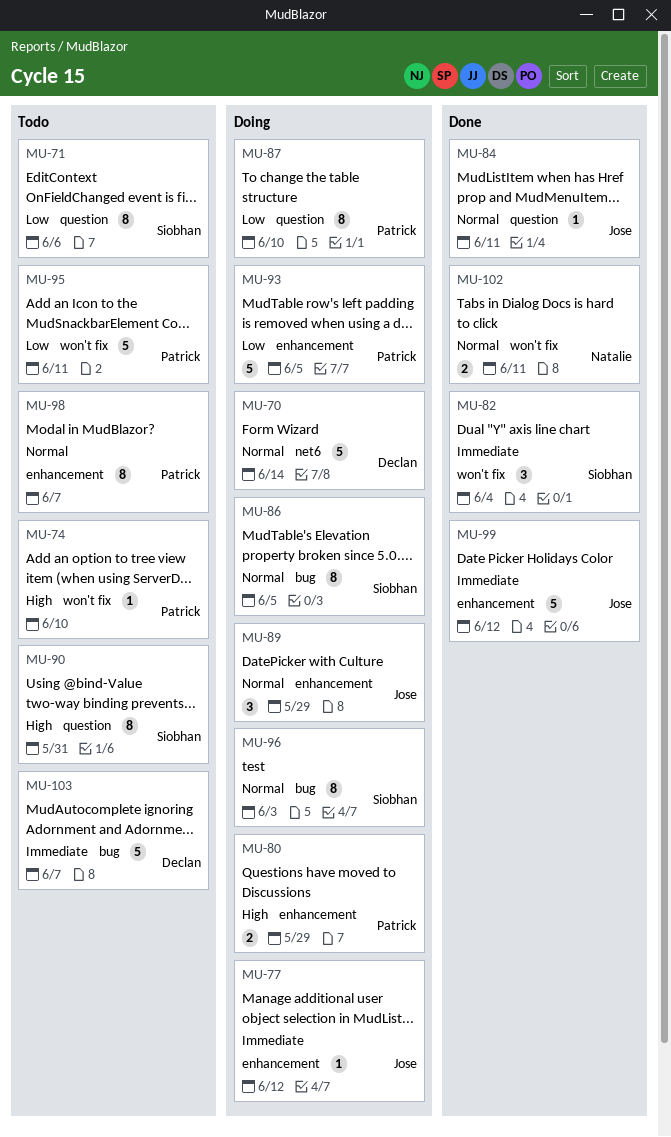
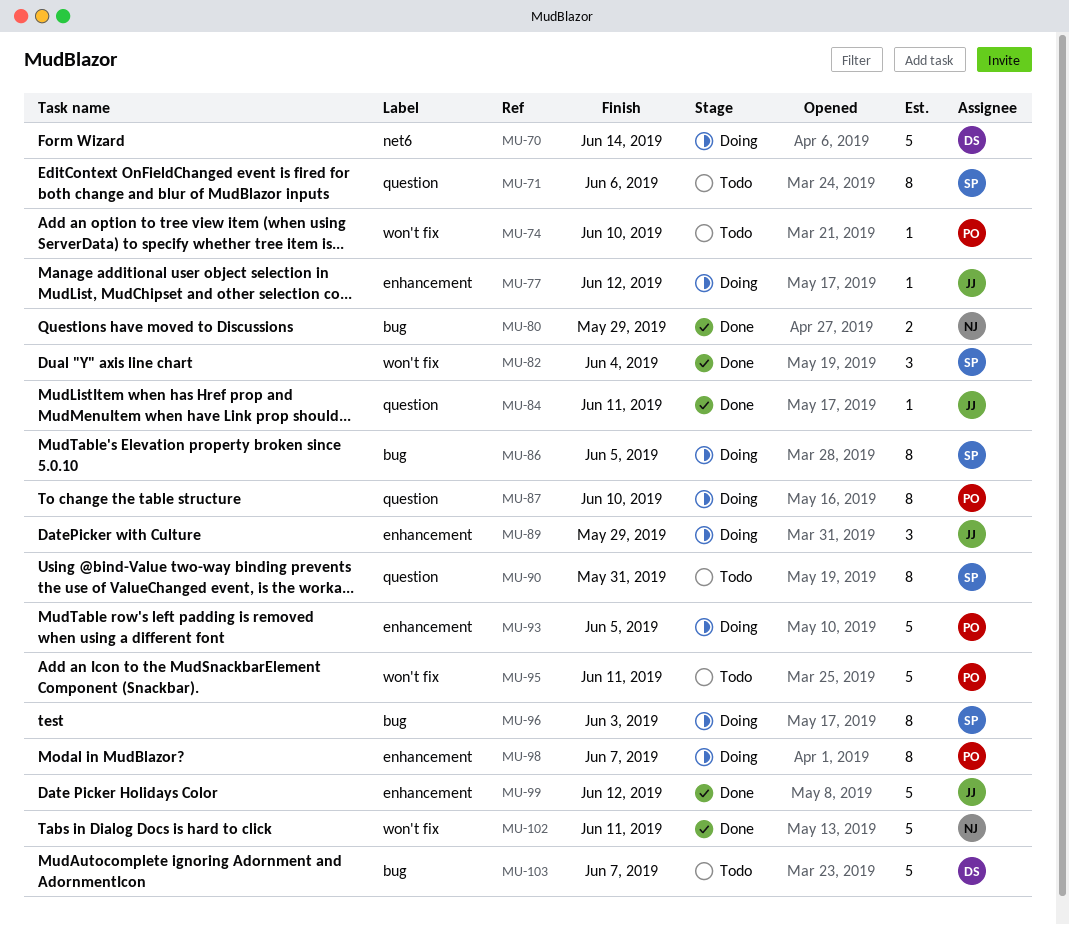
MU-80, status: Doing -> Done
MU-80, owner: Patrick -> Natalie
MU-80, label: enhancement -> bug
MU-98, status: Todo -> Doing
MU-102, estimate: 2 -> 5

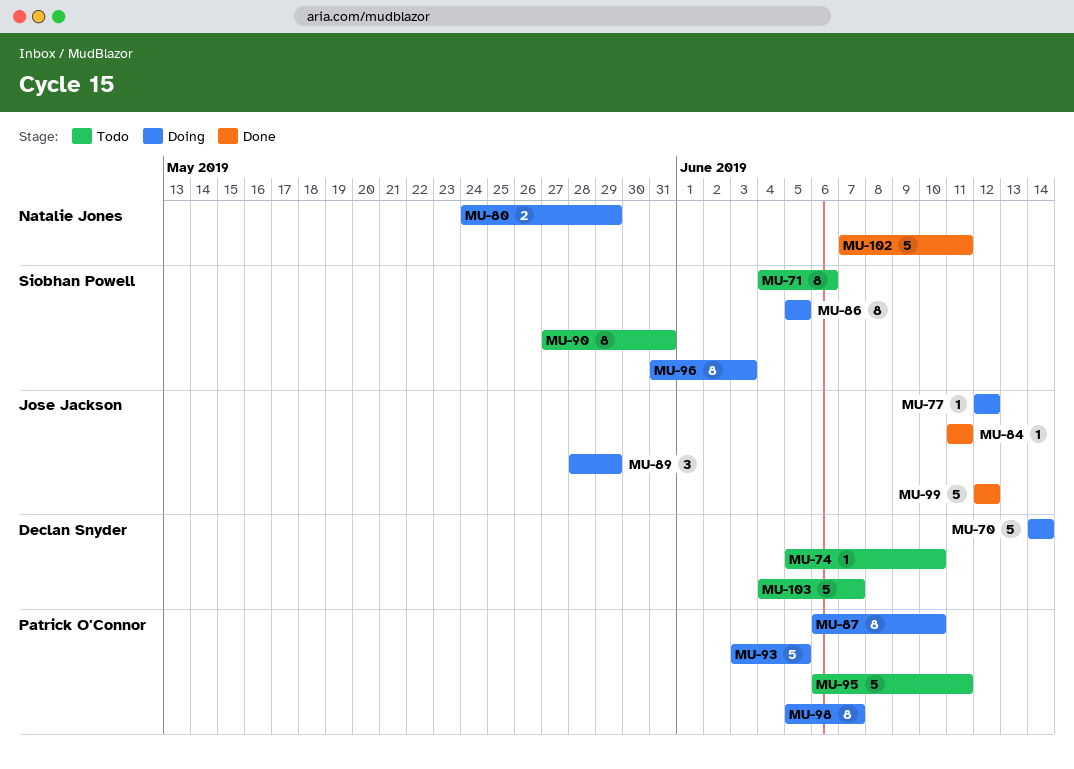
MU-74, owner: Patrick O'Connor -> Declan Snyder
MU-80, status: Done -> Doing
MU-82: present -> none

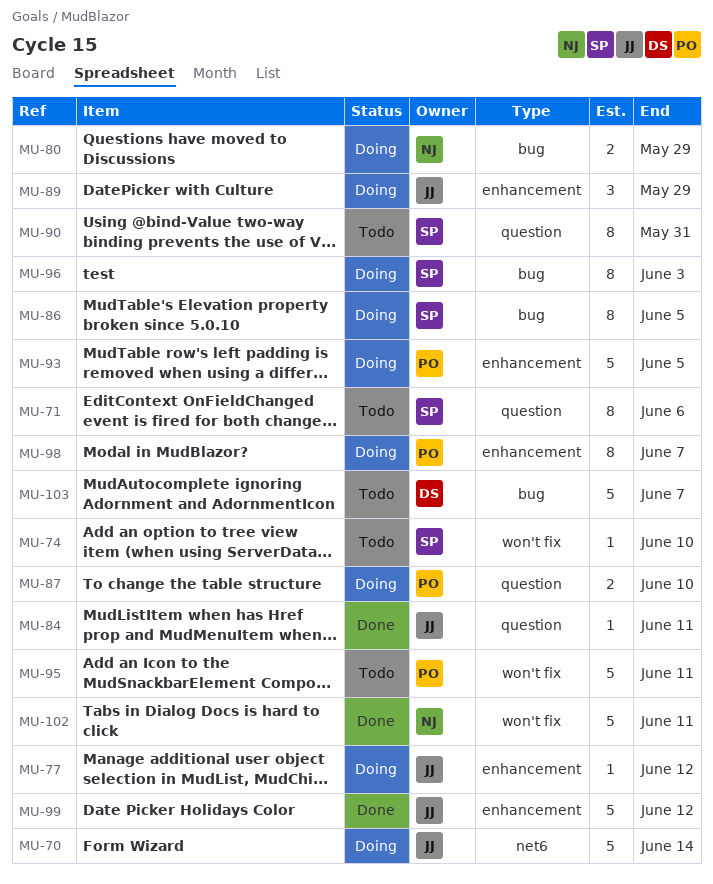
MU-70, owner: Declan Snyder -> Jose Jackson
MU-74, owner: Declan Snyder -> Siobhan Powell
MU-87, estimate: 8 -> 2

